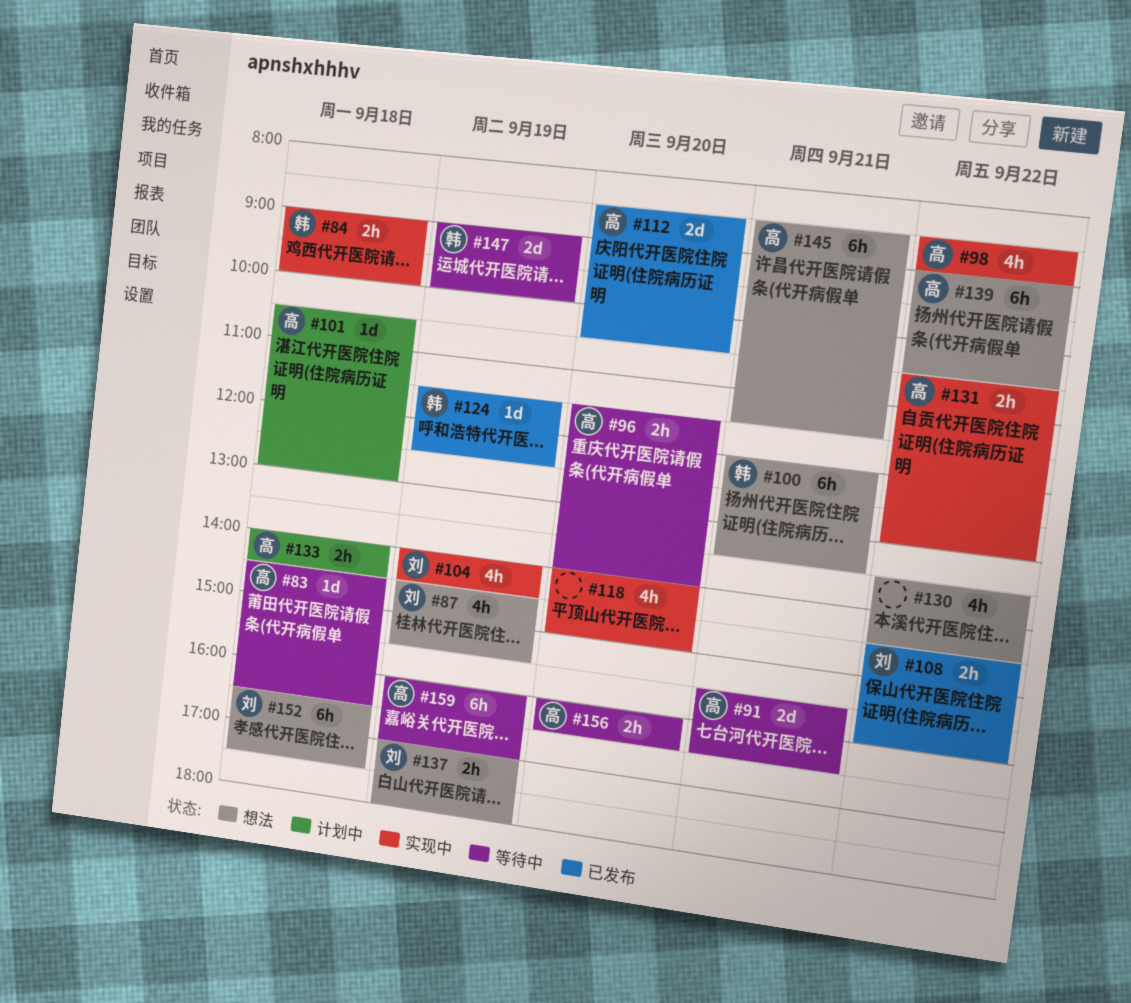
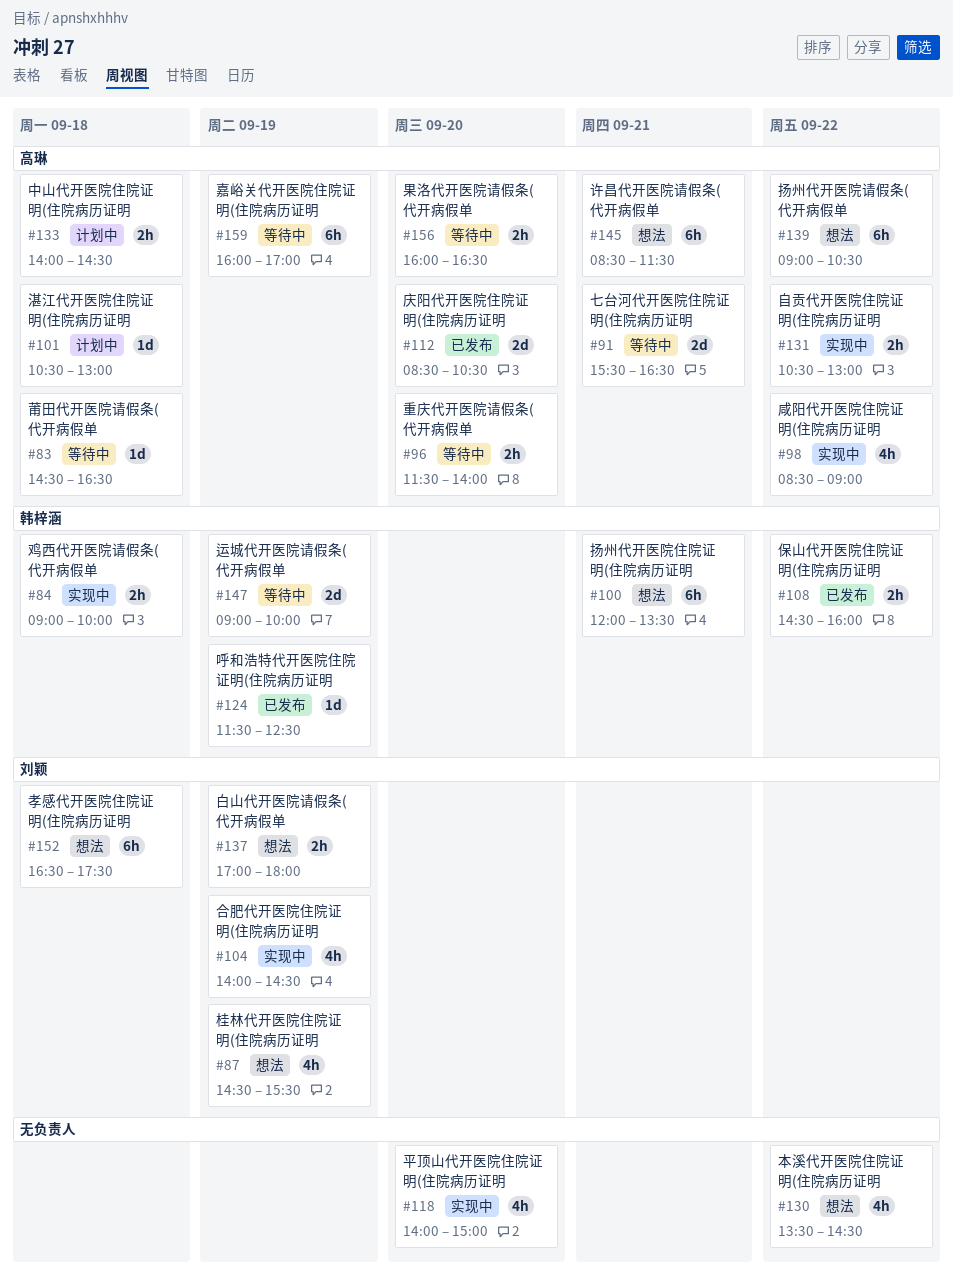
#108, owner: 刘颖 -> 韩梓涵

